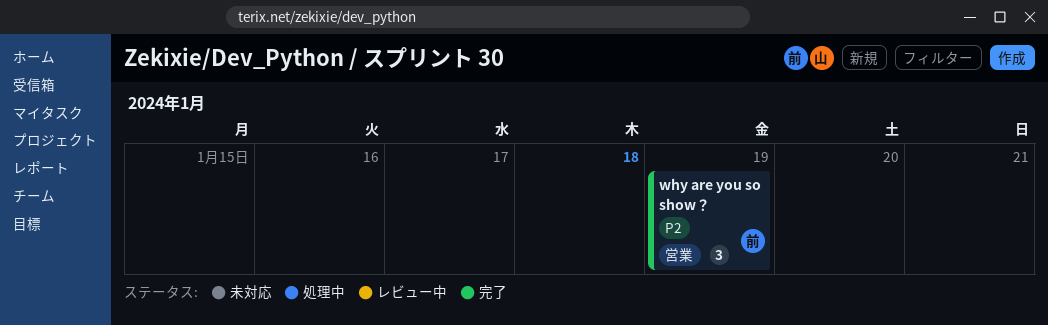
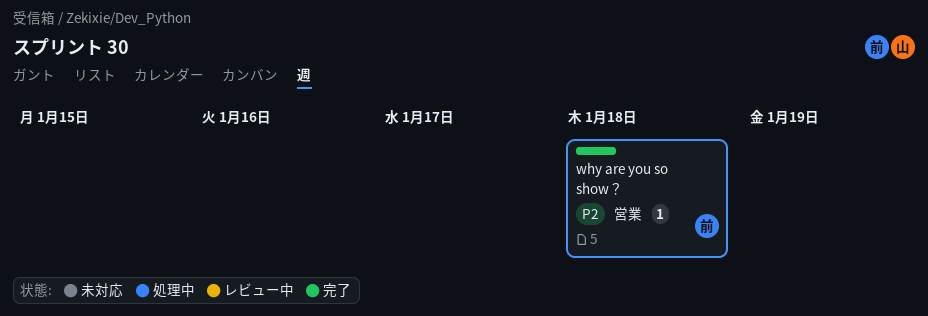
why are you so show？, estimate: 3 -> 1
why are you so show？, due: Jan 19 -> Jan 18

